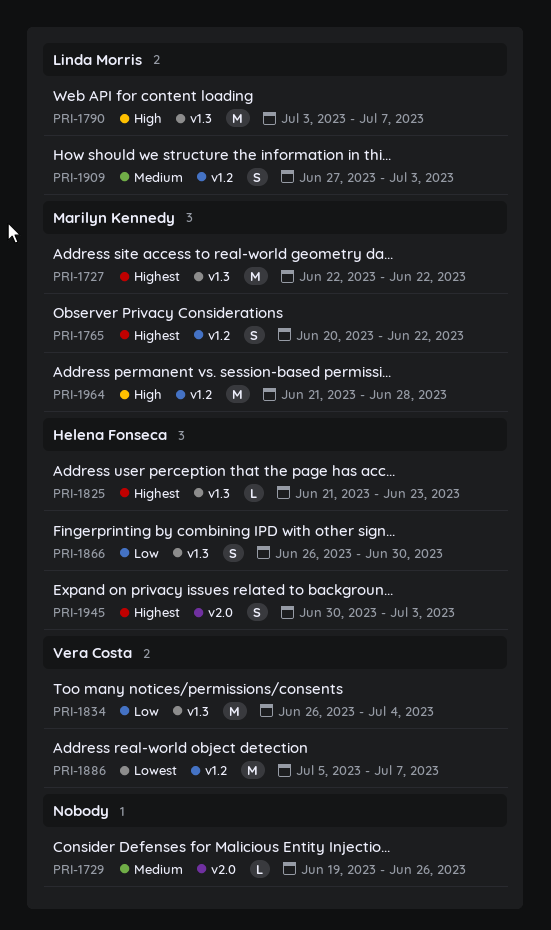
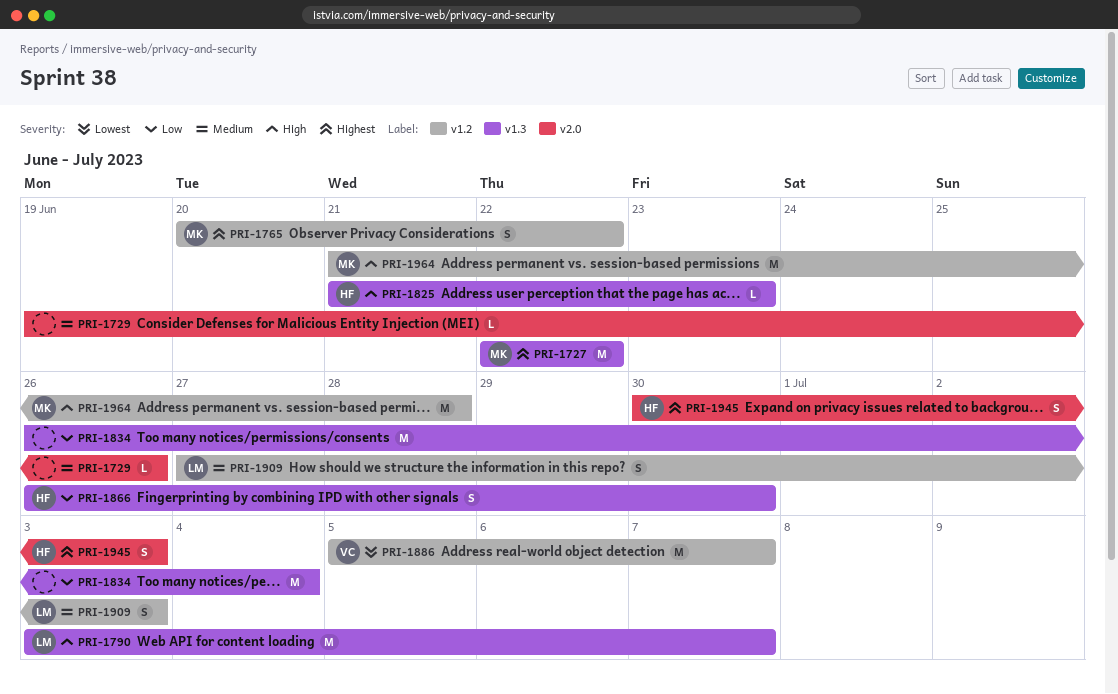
PRI-1825, priority: Highest -> High
PRI-1834, owner: Vera Costa -> none

